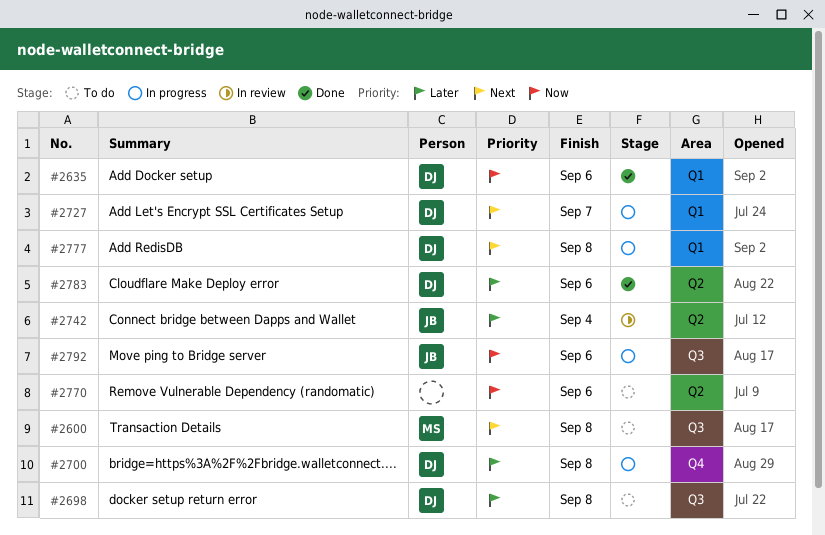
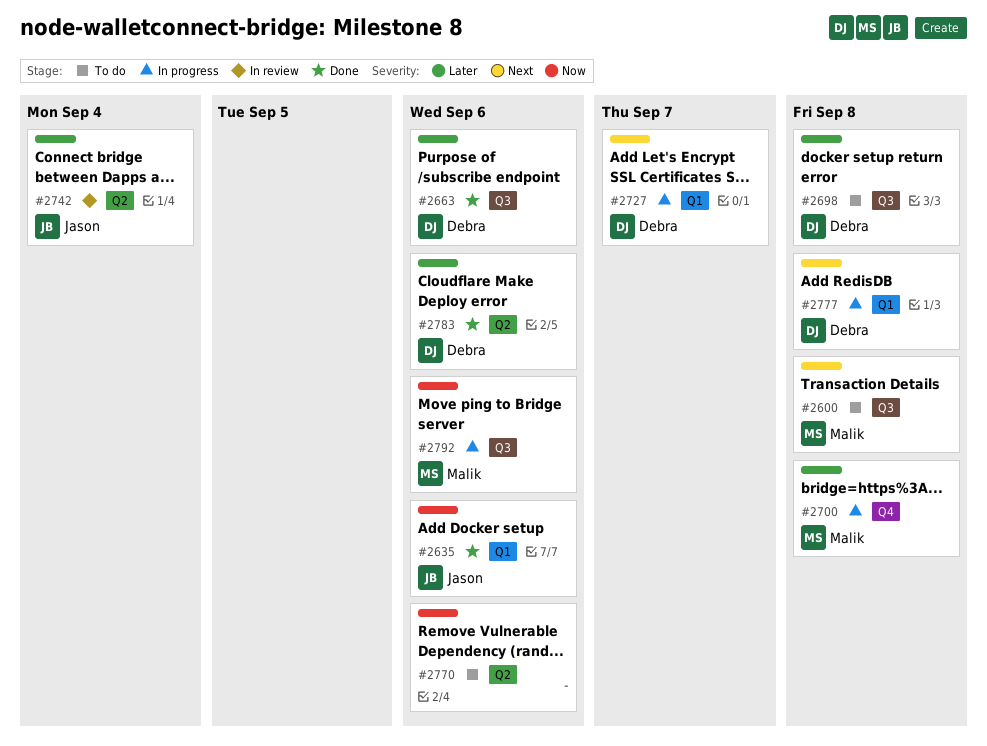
#2635, owner: Debra -> Jason
#2663: none -> present
#2700, owner: Debra -> Malik
#2792, owner: Jason -> Malik

